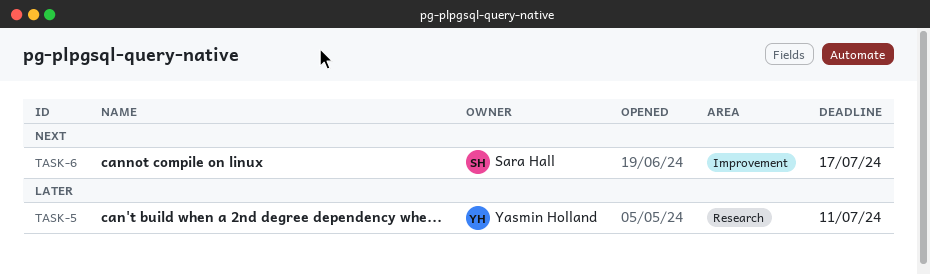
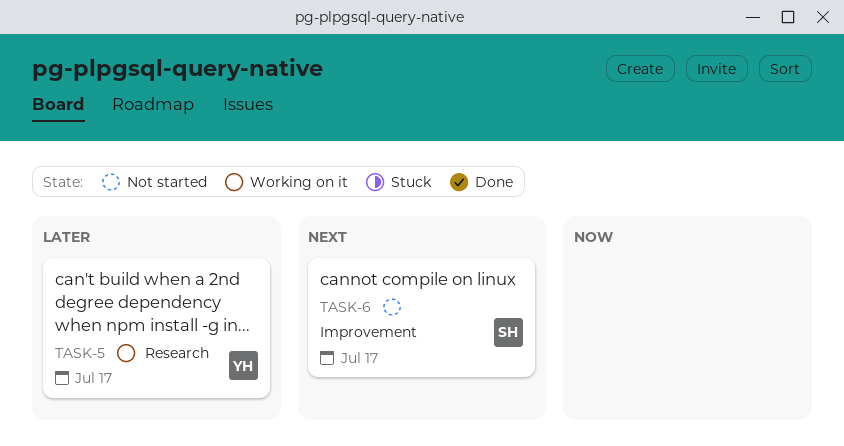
TASK-5, due: Jul 11 -> Jul 17

